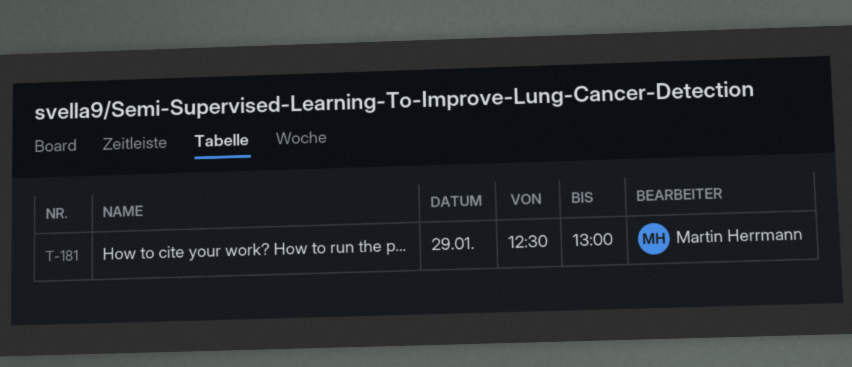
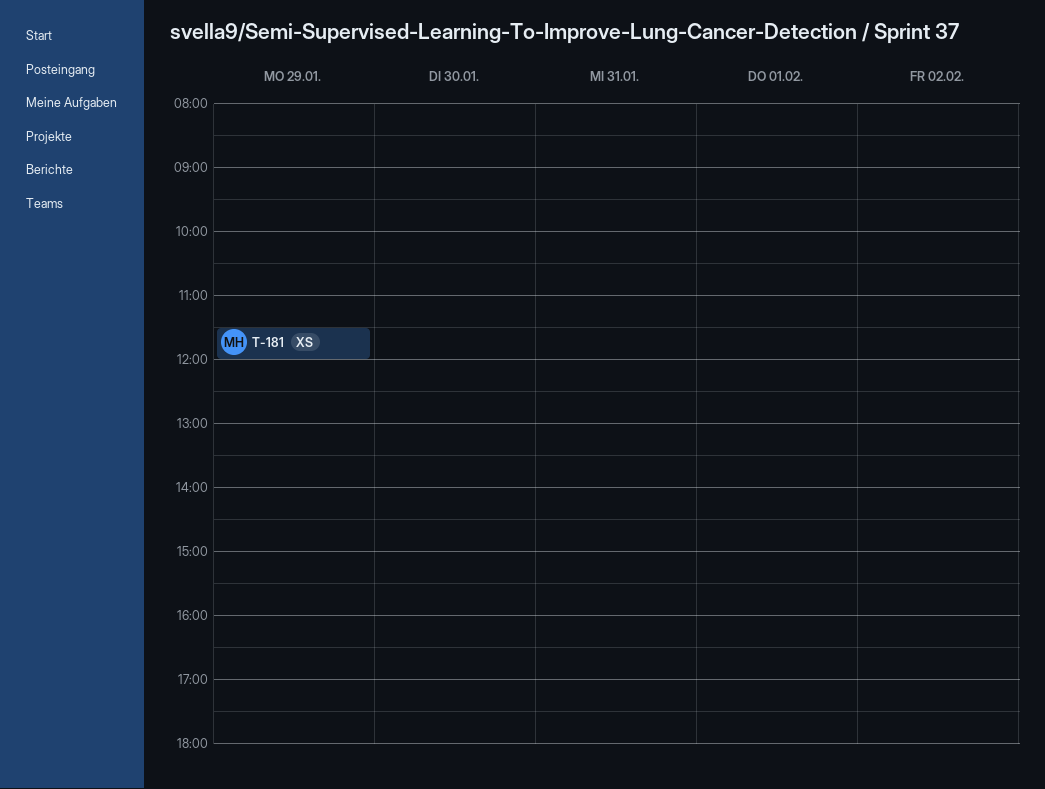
T-181, begins: 12:30 -> 11:30
T-181, ends: 13:00 -> 12:00

